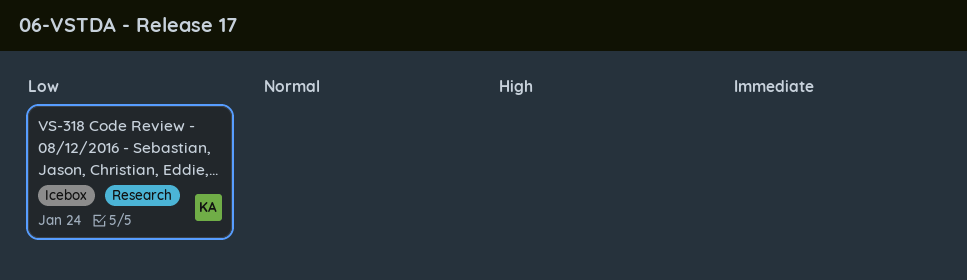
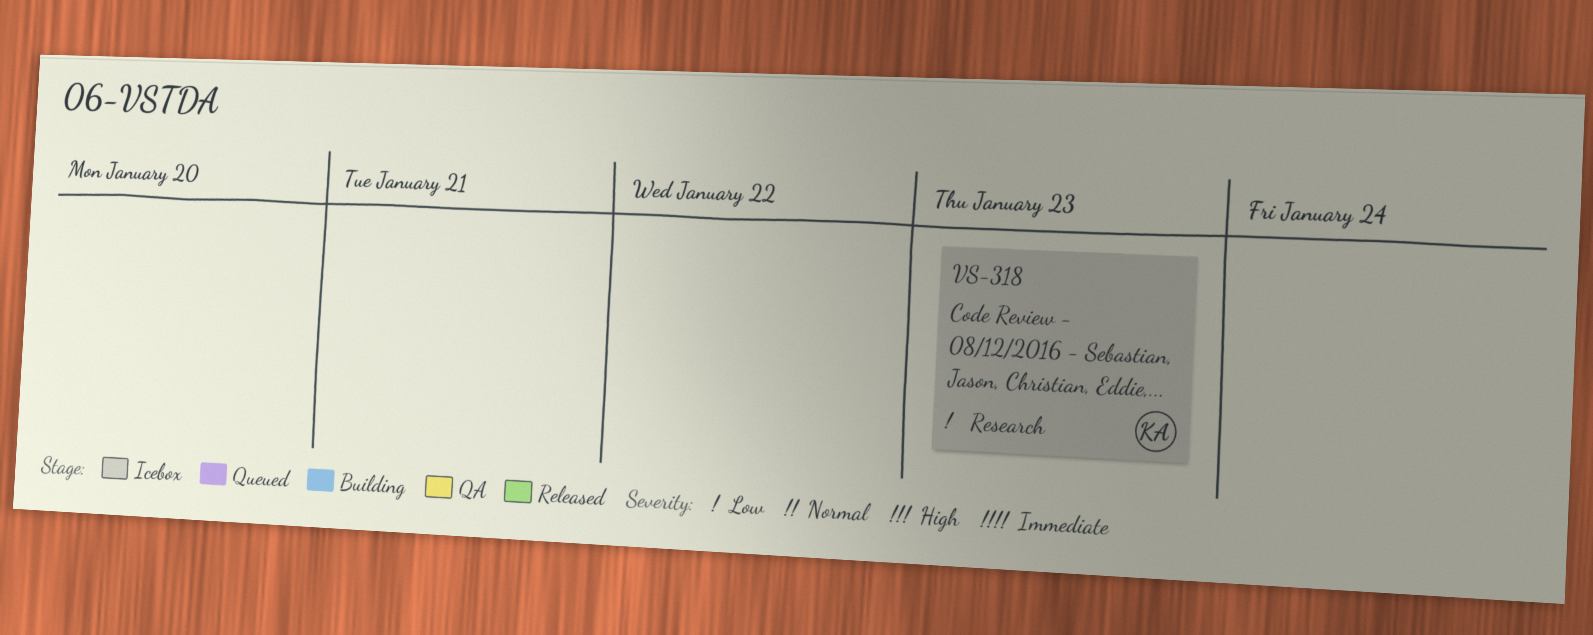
VS-318, due: Jan 24 -> Jan 23

